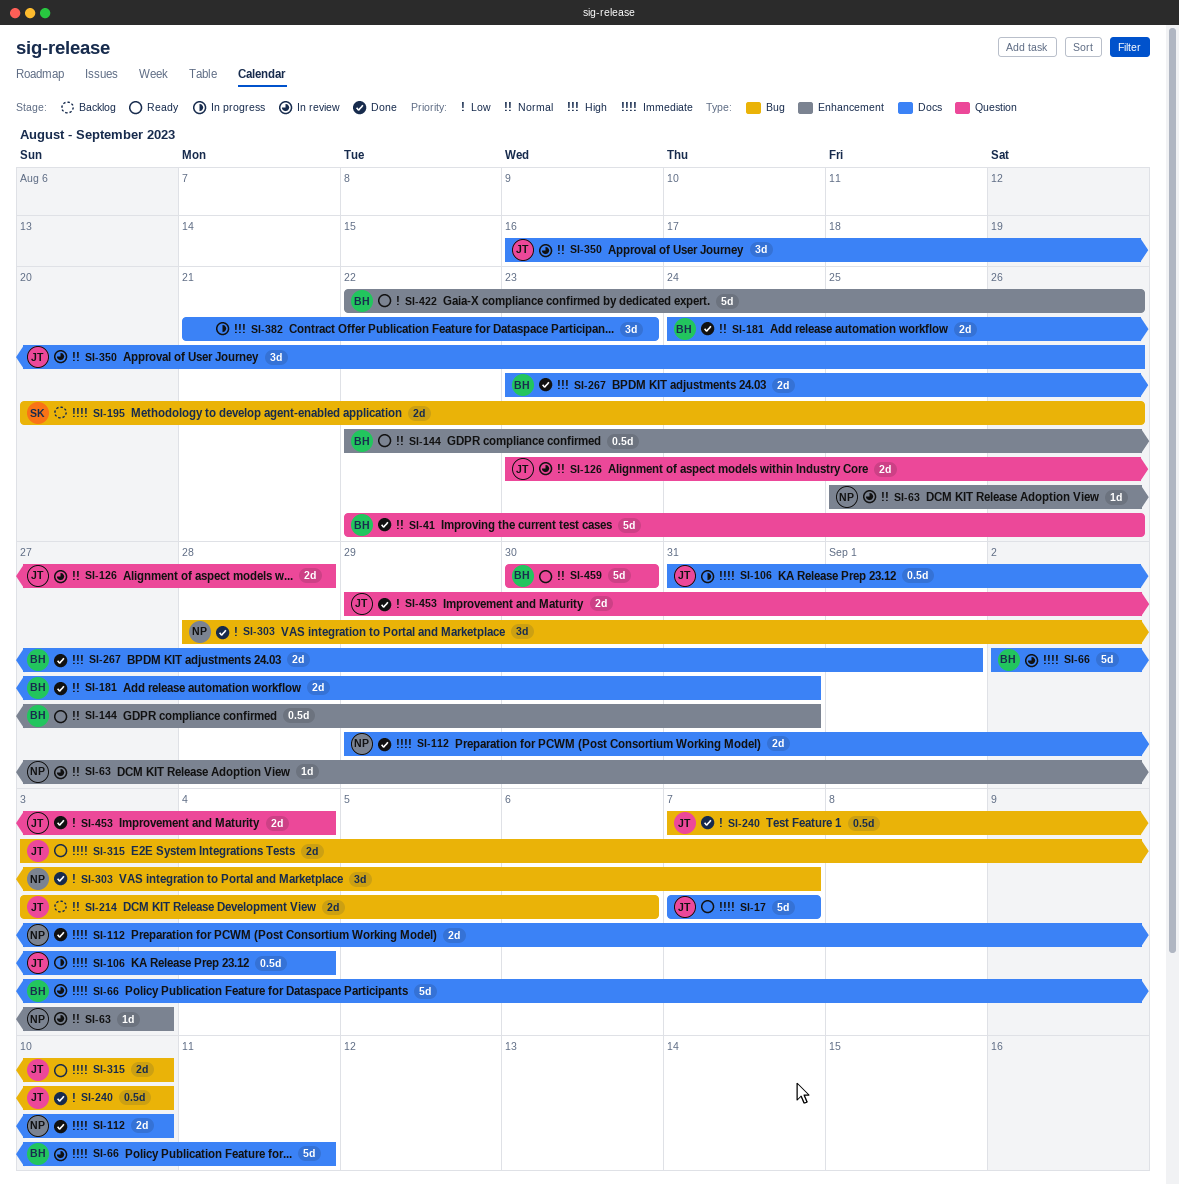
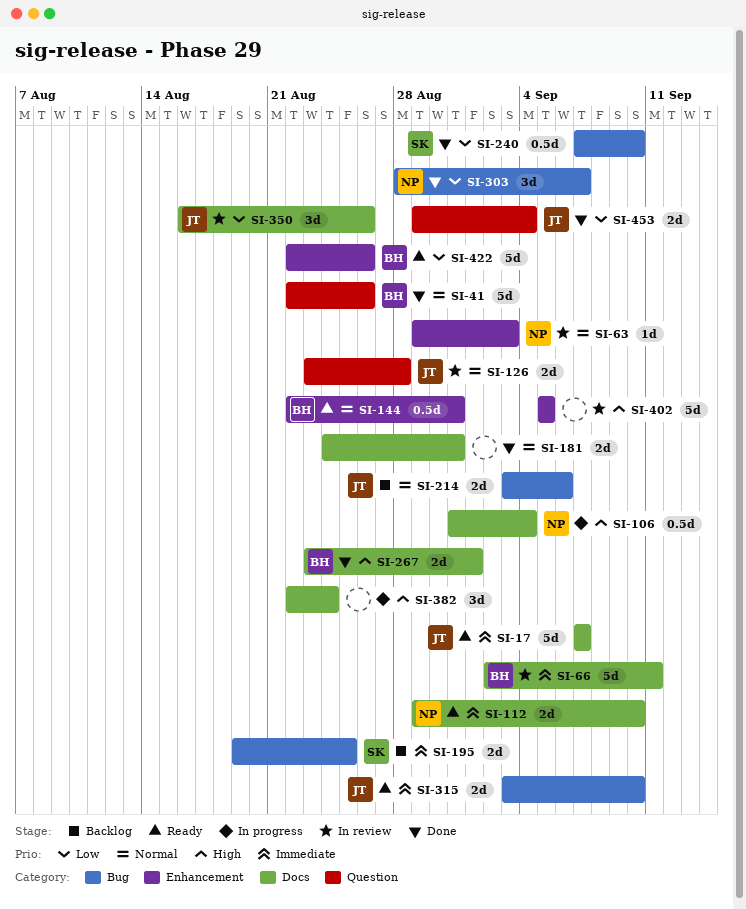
SI-63, start: Aug 25 -> Aug 29
SI-106, owner: JT -> NP
SI-106, priority: Immediate -> High
SI-112, status: Done -> Ready
SI-181, owner: BH -> none
SI-195, start: Aug 20 -> Aug 19
SI-195, due: Aug 26 -> Aug 25
SI-240, owner: JT -> SK
SI-350, priority: Normal -> Low
SI-382, start: Aug 21 -> Aug 22
SI-382, due: Aug 23 -> Aug 24
SI-402: none -> present
SI-459: present -> none

